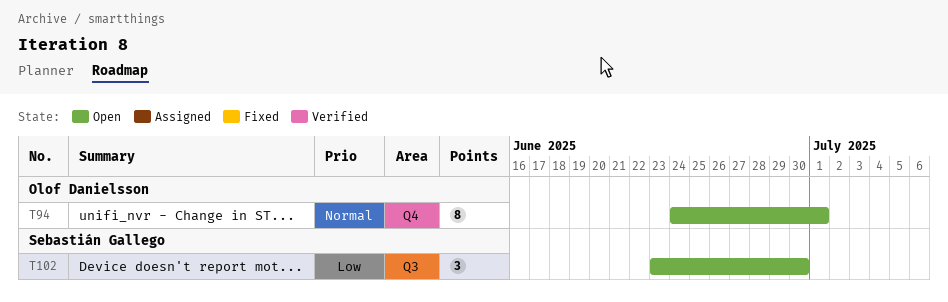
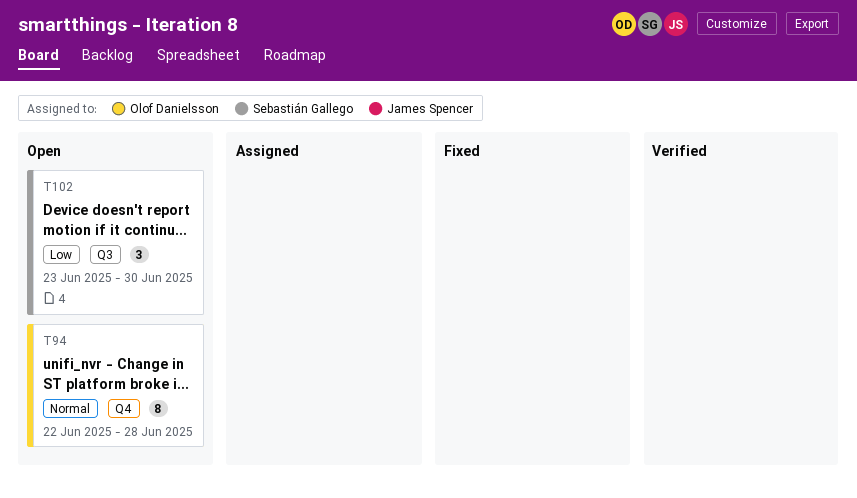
T94, start: Jun 24 -> Jun 22
T94, due: Jul 1 -> Jun 28

